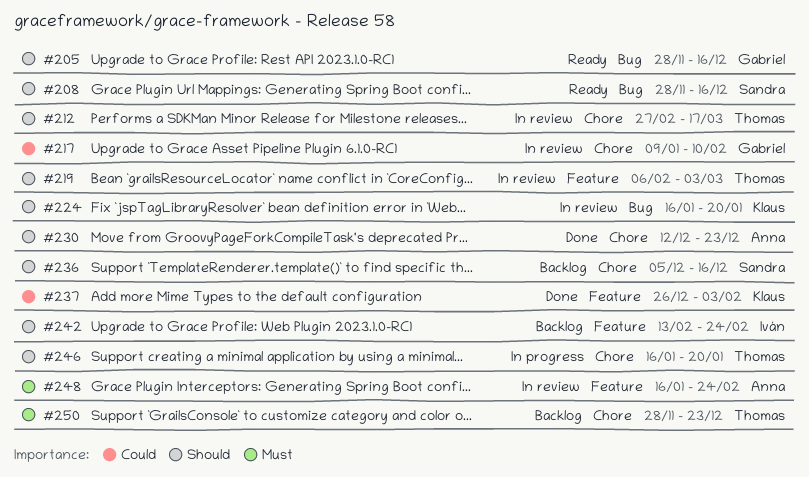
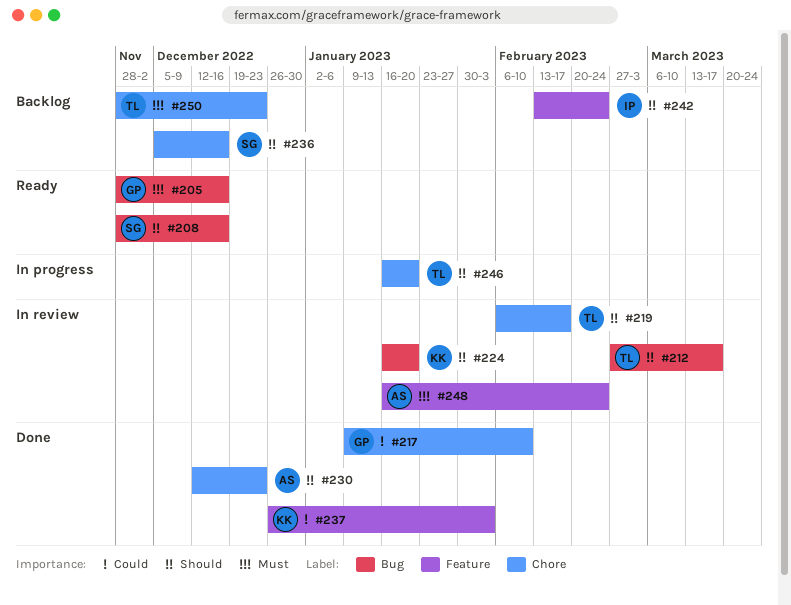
#205, priority: Should -> Must
#212, label: Chore -> Bug
#217, status: In review -> Done
#219, label: Feature -> Chore
#219, due: Mar 3 -> Feb 17

